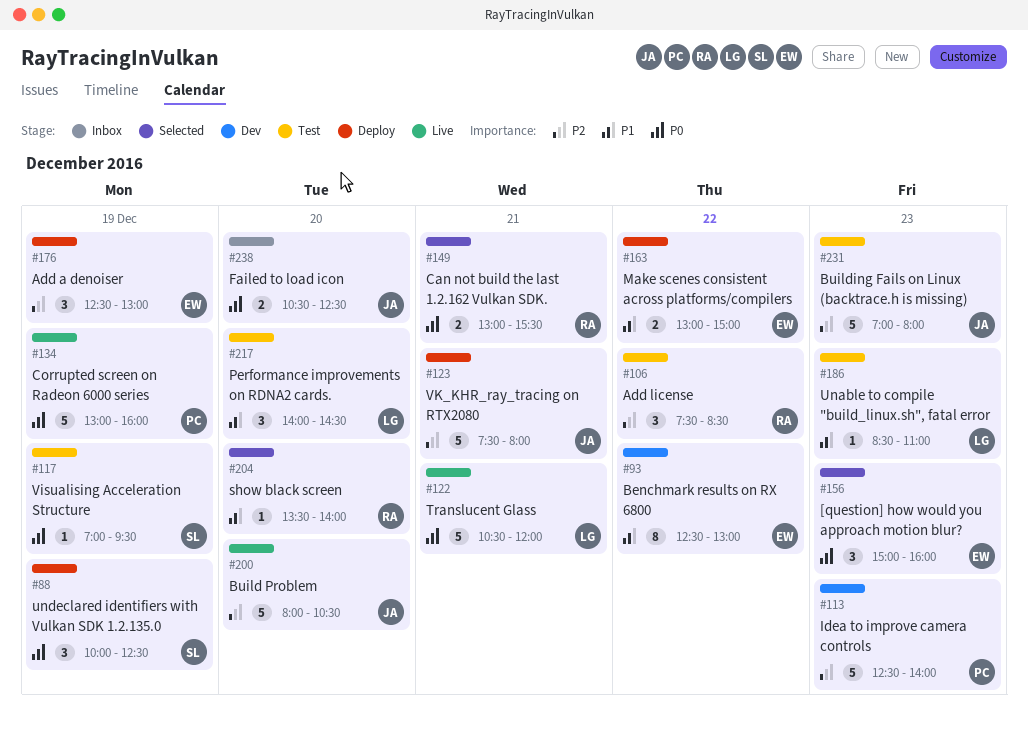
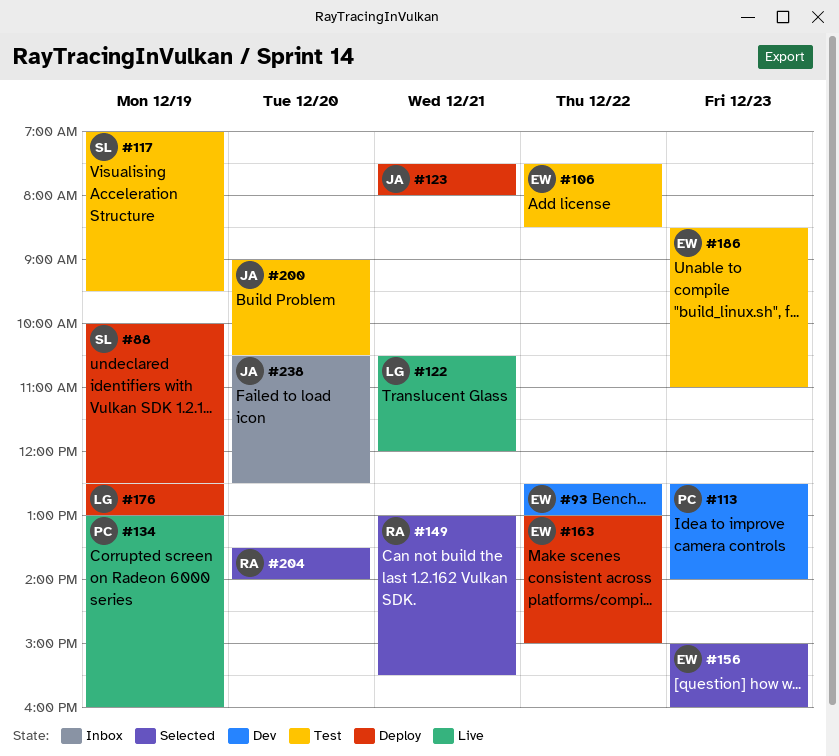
#106, owner: RA -> EW
#176, owner: EW -> LG
#186, owner: LG -> EW
#200, status: Live -> Test
#200, begins: 08:00 -> 09:00
#217: present -> none
#231: present -> none

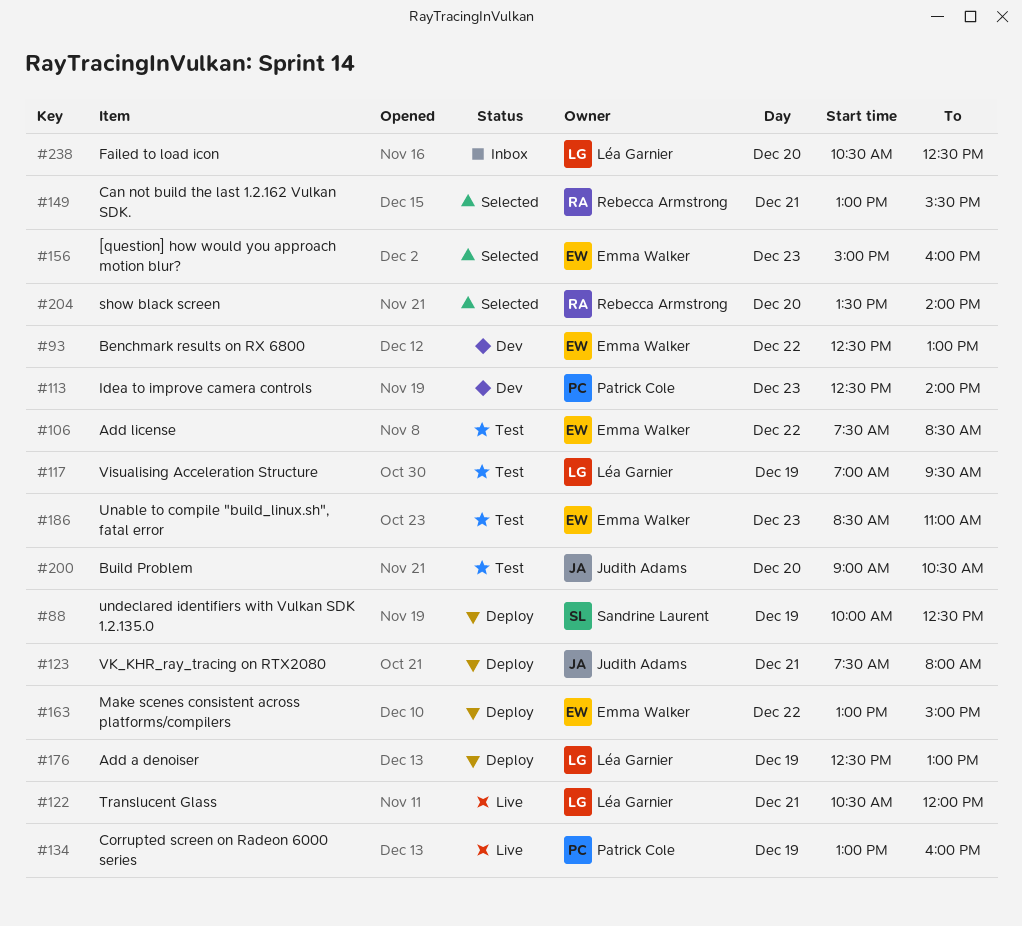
#117, owner: Sandrine Laurent -> Léa Garnier
#238, owner: Judith Adams -> Léa Garnier

